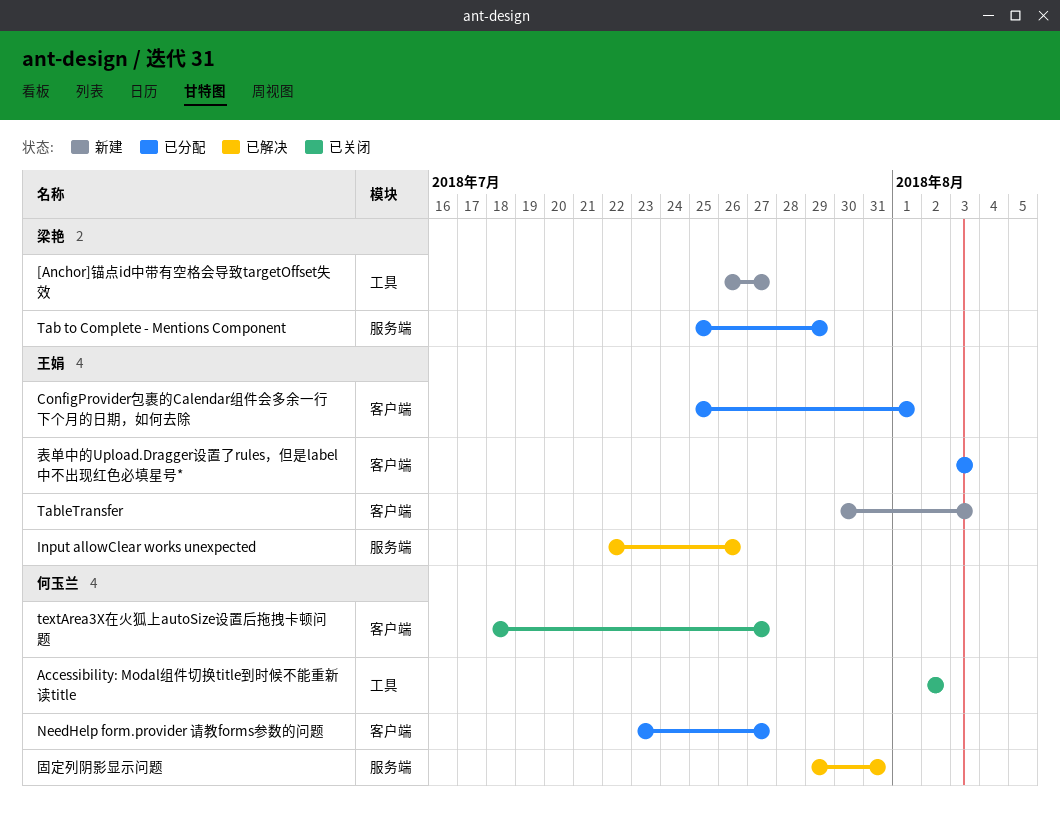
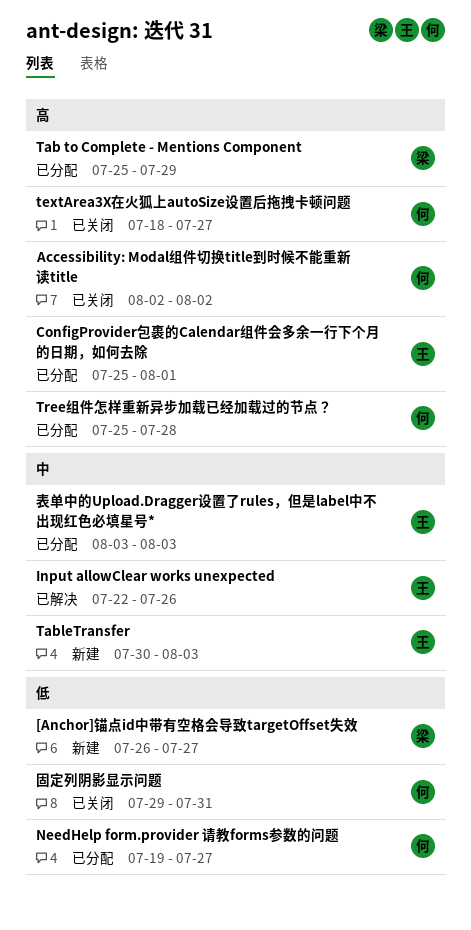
NeedHelp form.provider 请教forms参数的问题, start: Jul 23 -> Jul 19
Tree组件怎样重新异步加载已经加载过的节点？: none -> present
固定列阴影显示问题, status: 已解决 -> 已关闭

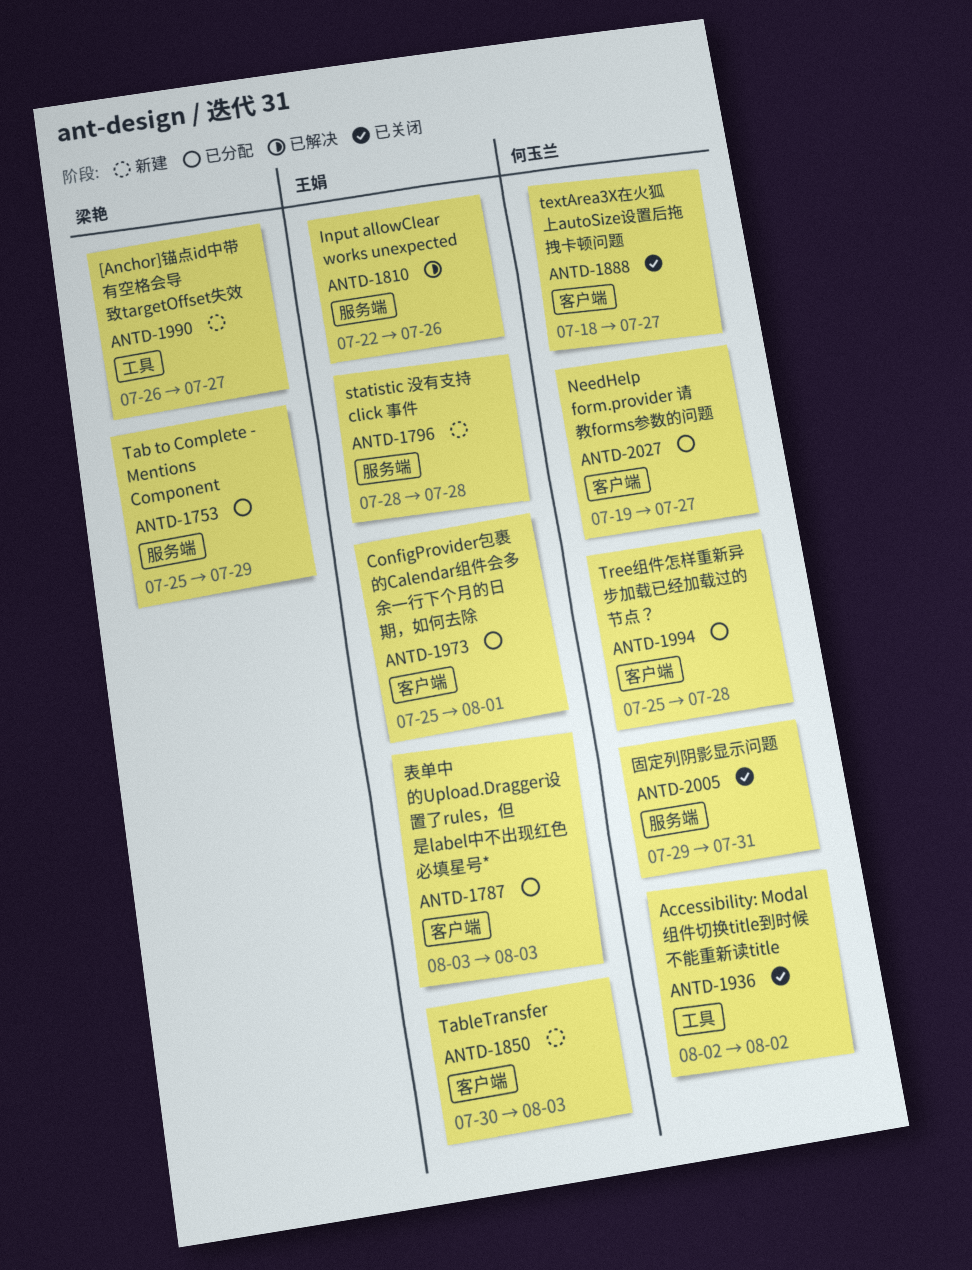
statistic 没有支持 click 事件: none -> present

